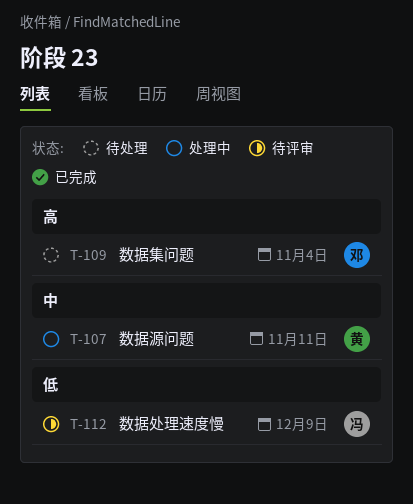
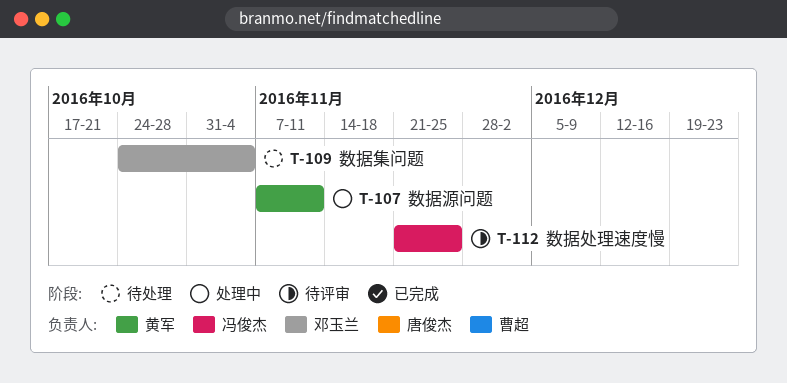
T-112, due: Dec 9 -> Nov 25

